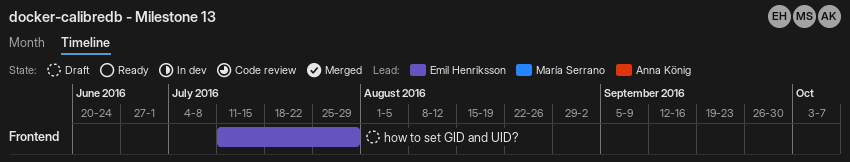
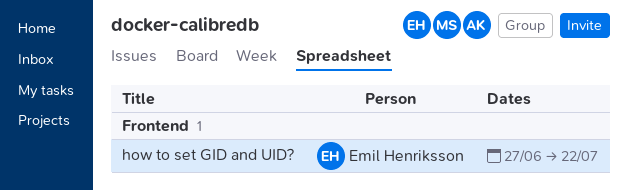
how to set GID and UID?, start: Jul 11 -> Jun 27
how to set GID and UID?, due: Jul 29 -> Jul 22

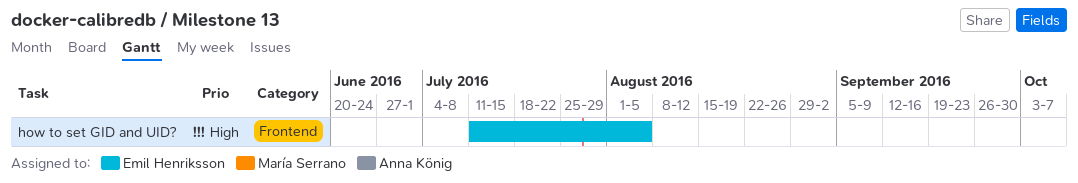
how to set GID and UID?, start: Jun 27 -> Jul 11
how to set GID and UID?, due: Jul 22 -> Aug 5

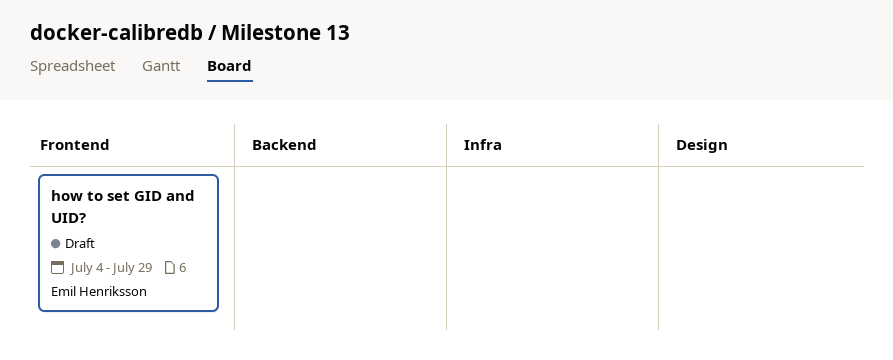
how to set GID and UID?, start: Jul 11 -> Jul 4
how to set GID and UID?, due: Aug 5 -> Jul 29

